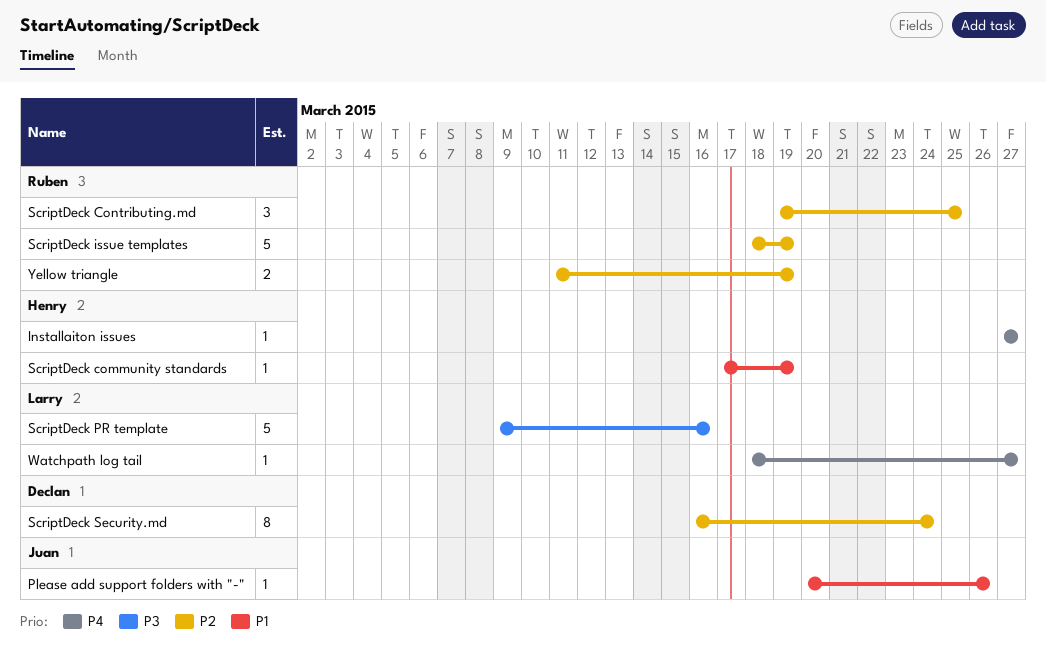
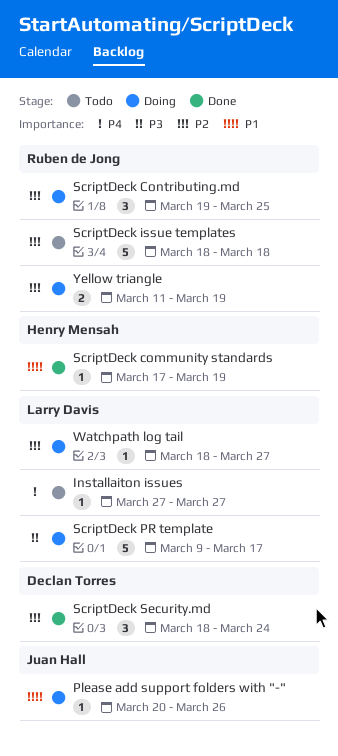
Installaiton issues, owner: Henry Mensah -> Larry Davis
ScriptDeck issue templates, due: Mar 19 -> Mar 18
ScriptDeck PR template, due: Mar 16 -> Mar 17
ScriptDeck Security.md, estimate: 8 -> 3
ScriptDeck Security.md, start: Mar 16 -> Mar 18
Watchpath log tail, priority: P4 -> P2

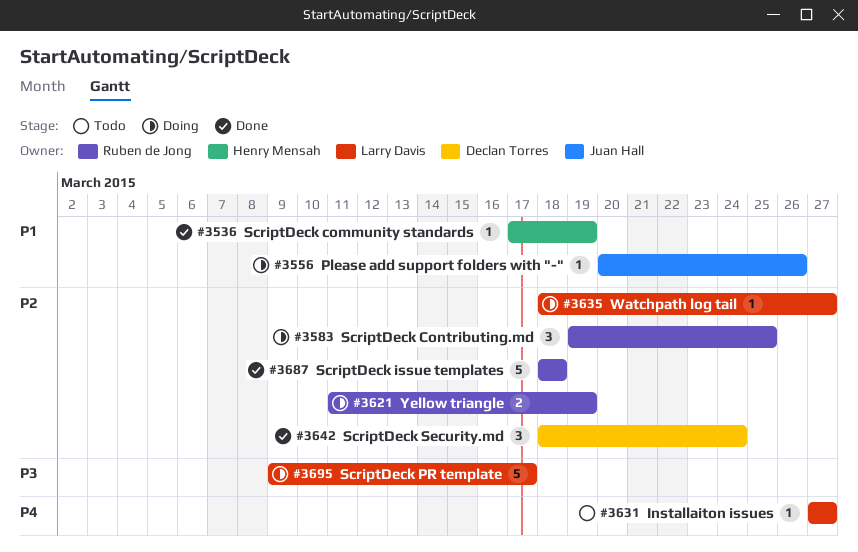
ScriptDeck issue templates, status: Todo -> Done

